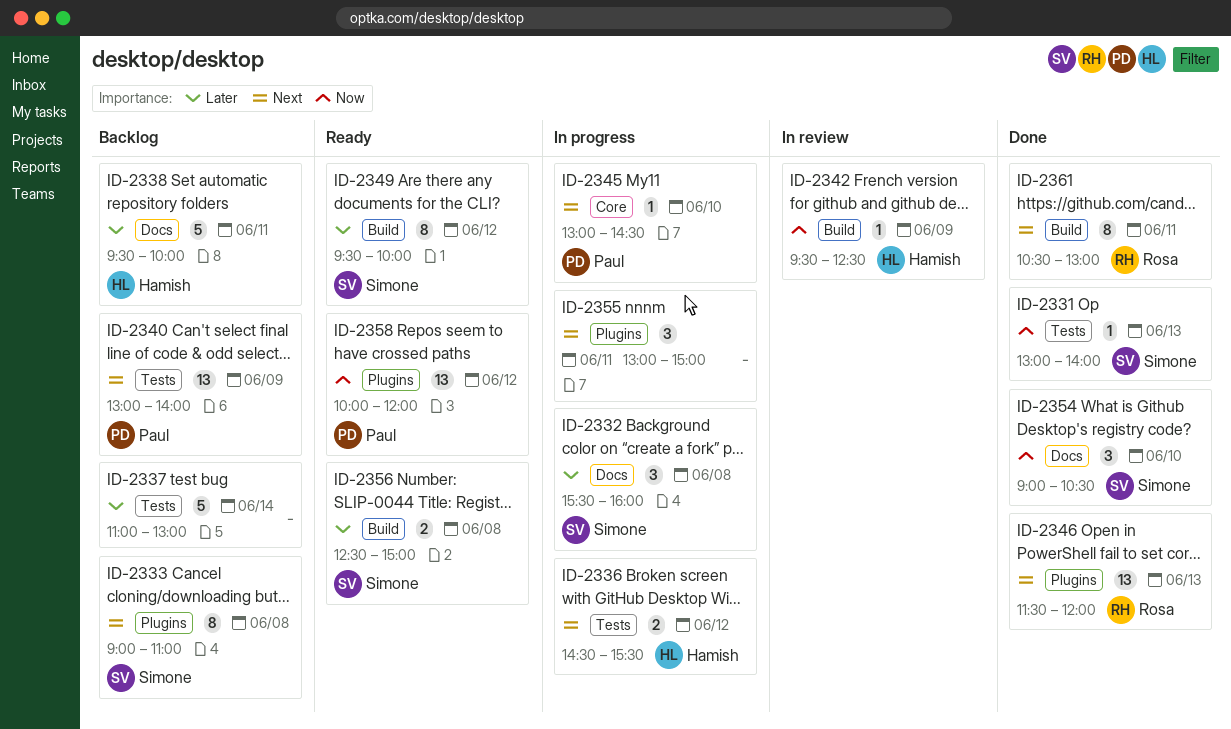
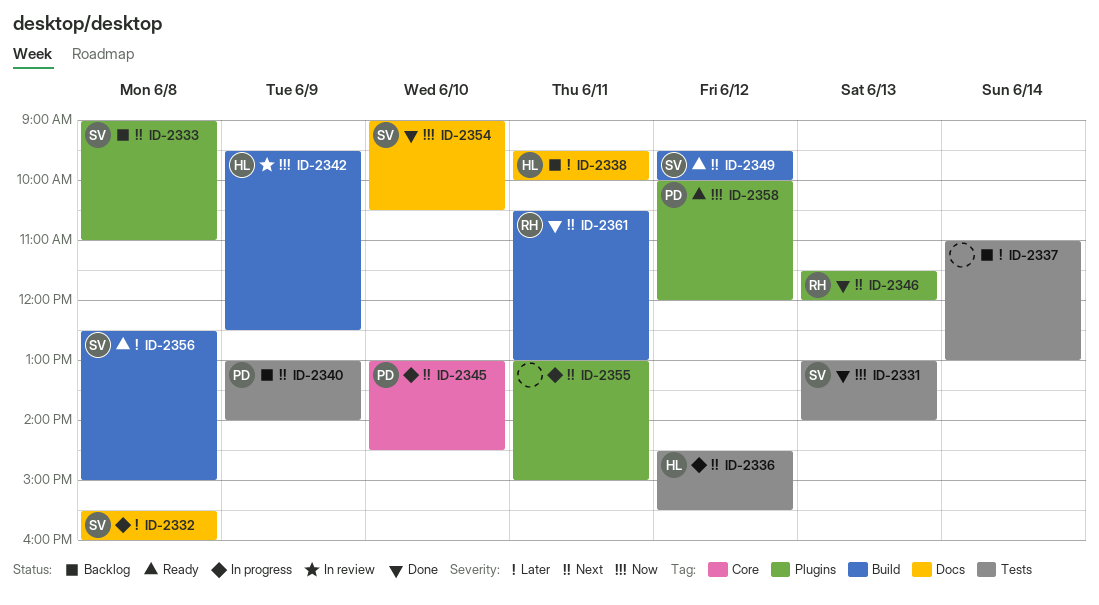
ID-2349, priority: Later -> Next

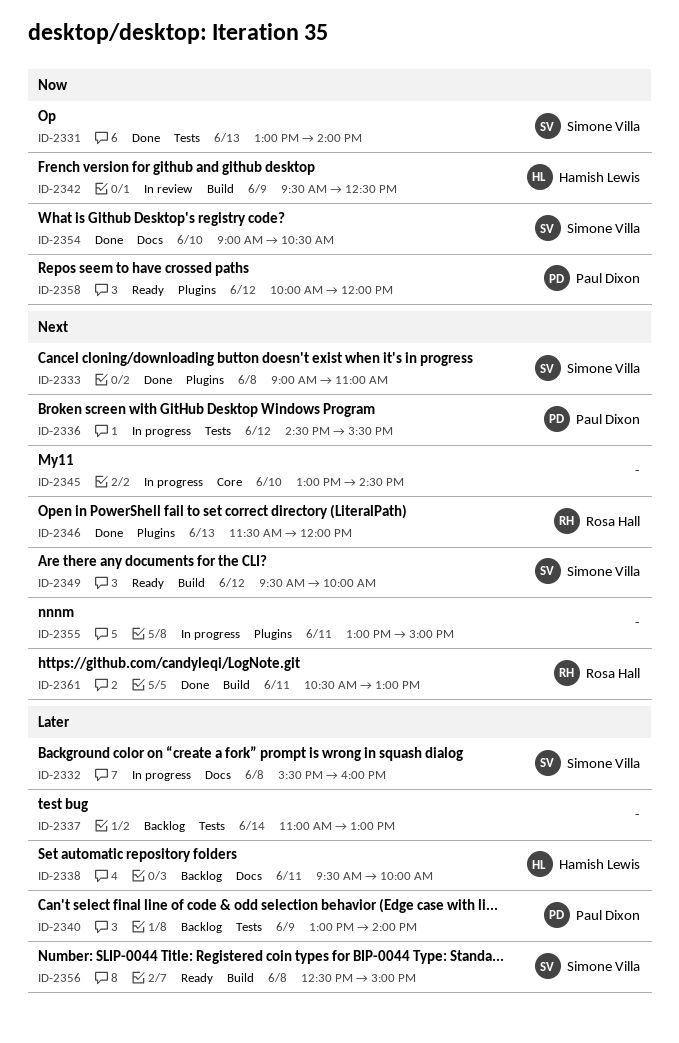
ID-2333, status: Backlog -> Done
ID-2336, owner: Hamish Lewis -> Paul Dixon
ID-2340, priority: Next -> Later
ID-2345, owner: Paul Dixon -> none

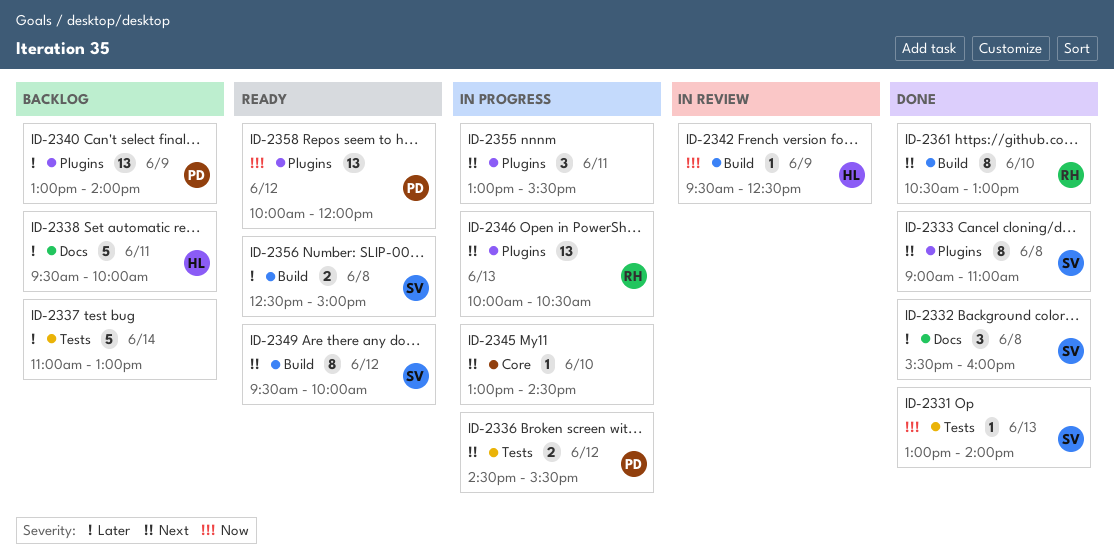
ID-2332, status: In progress -> Done
ID-2340, label: Tests -> Plugins
ID-2346, status: Done -> In progress
ID-2346, begins: 11:30 -> 10:00
ID-2346, ends: 12:00 -> 10:30
ID-2354: present -> none
ID-2355, ends: 15:00 -> 15:30
ID-2361, day: Jun 11 -> Jun 10

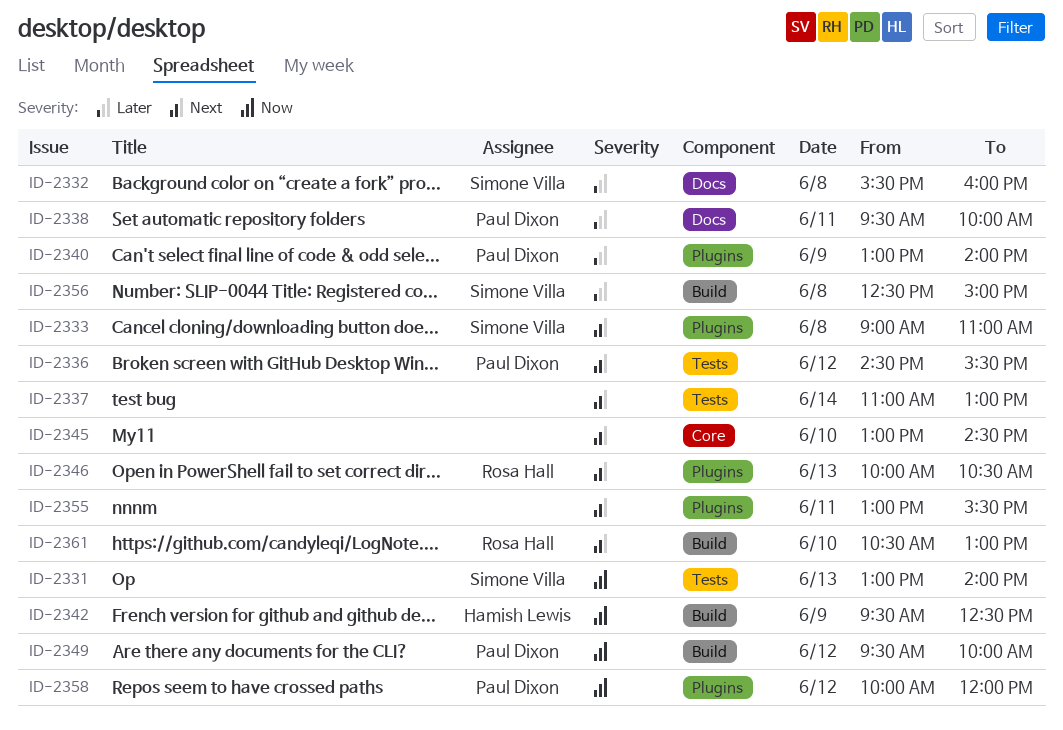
ID-2337, priority: Later -> Next
ID-2338, owner: Hamish Lewis -> Paul Dixon
ID-2349, owner: Simone Villa -> Paul Dixon
ID-2349, priority: Next -> Now

